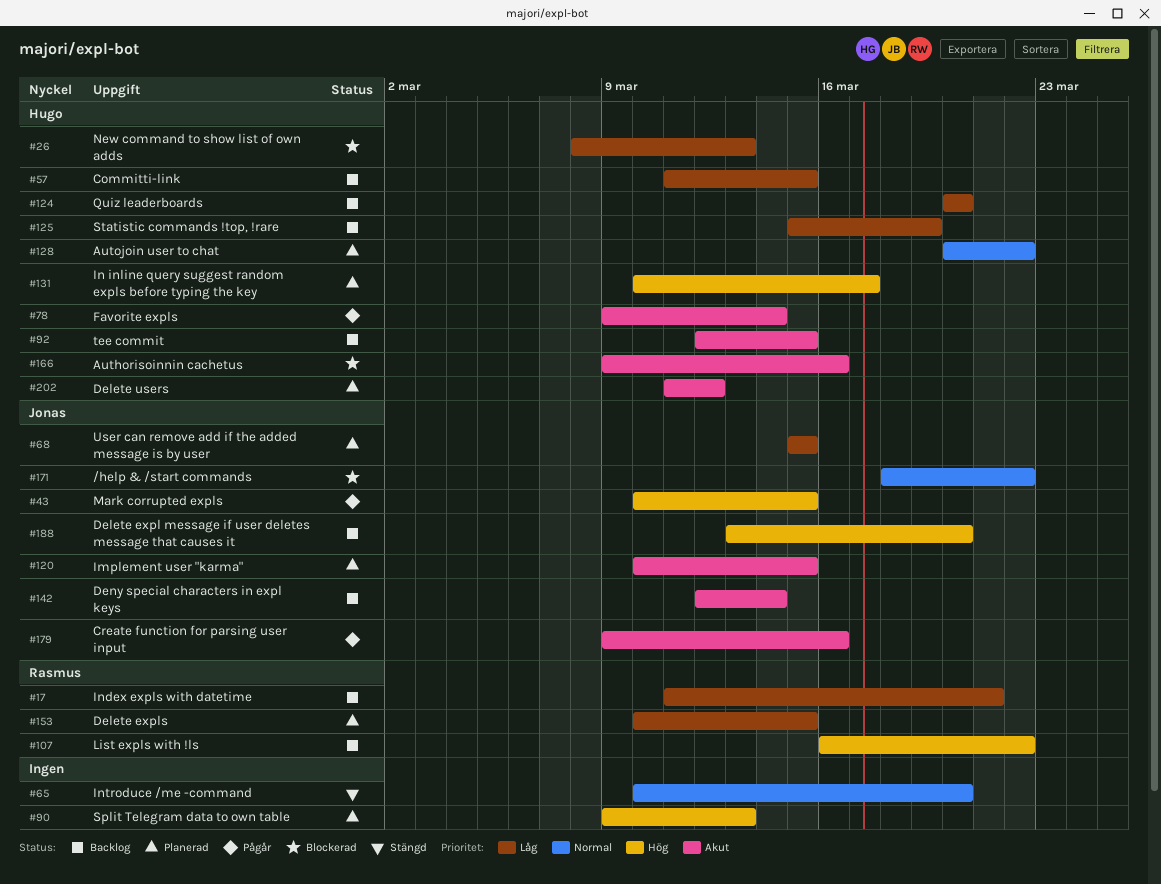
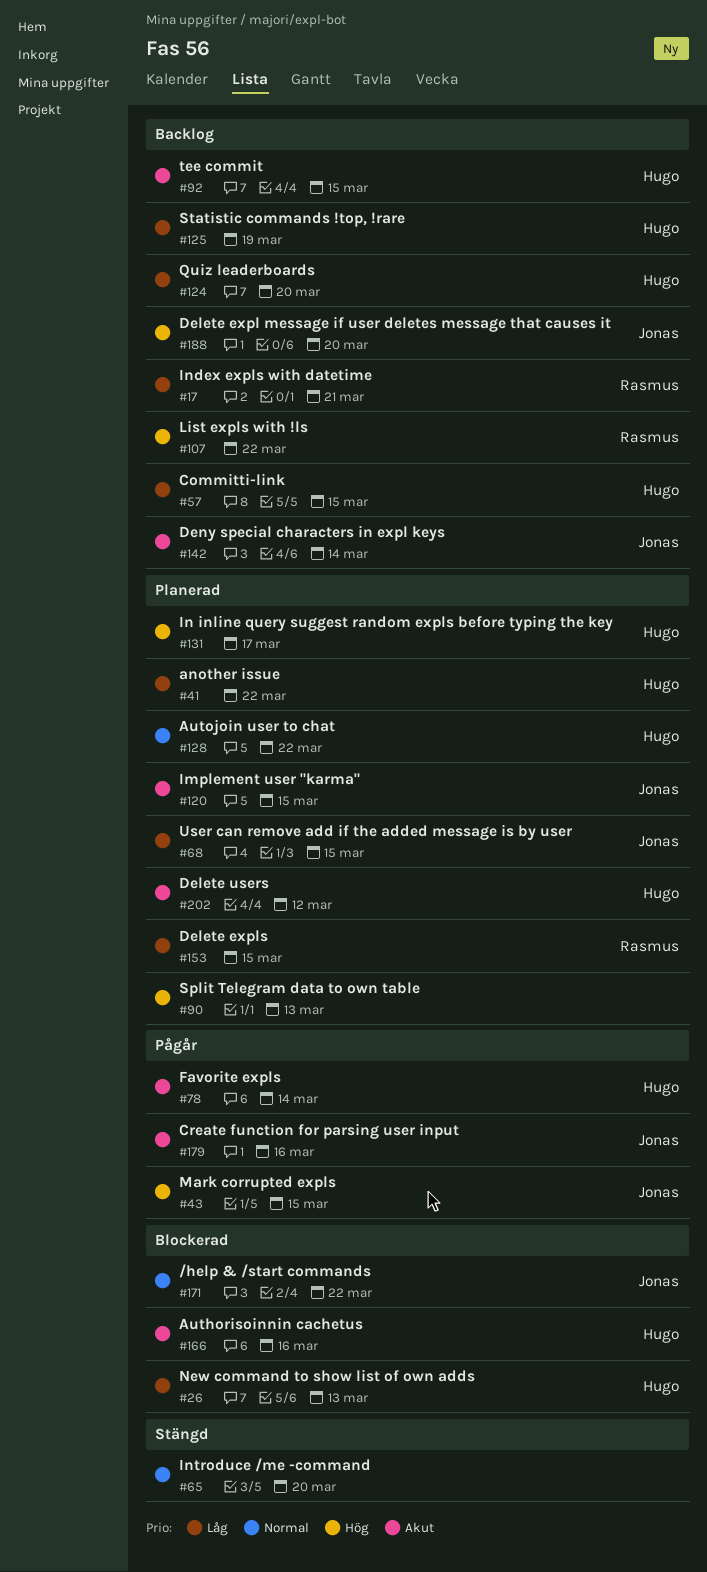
#41: none -> present

